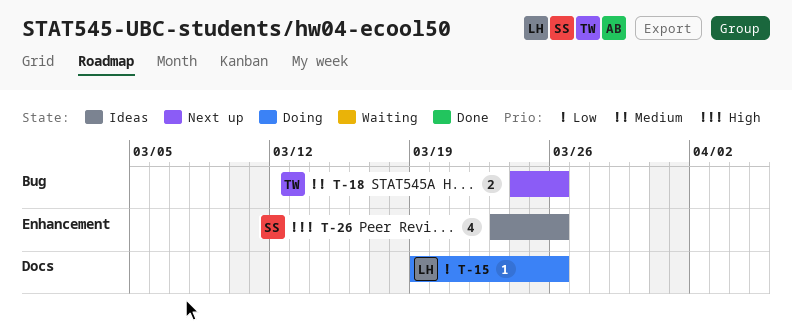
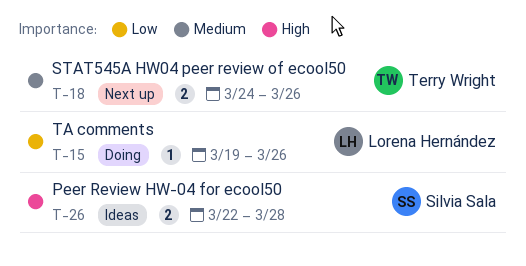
T-26, estimate: 4 -> 2
T-26, start: Mar 23 -> Mar 22
T-26, due: Mar 26 -> Mar 28

